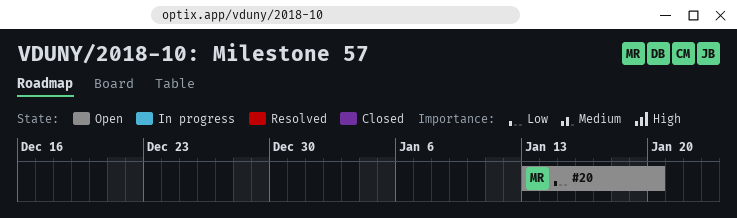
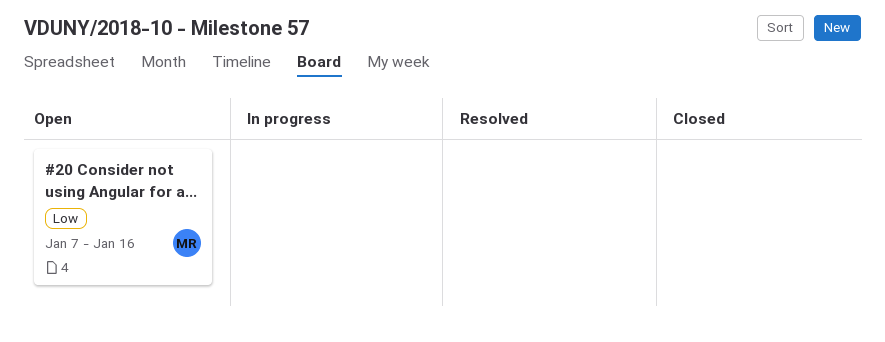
#20, start: Jan 13 -> Jan 7
#20, due: Jan 20 -> Jan 16

